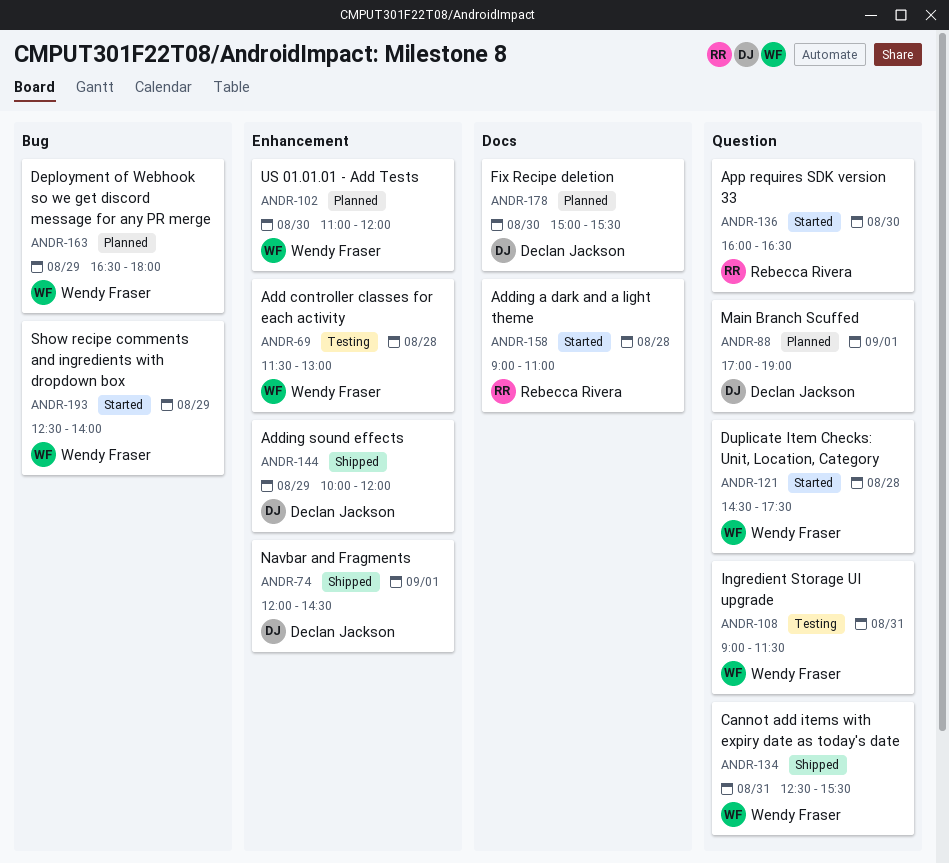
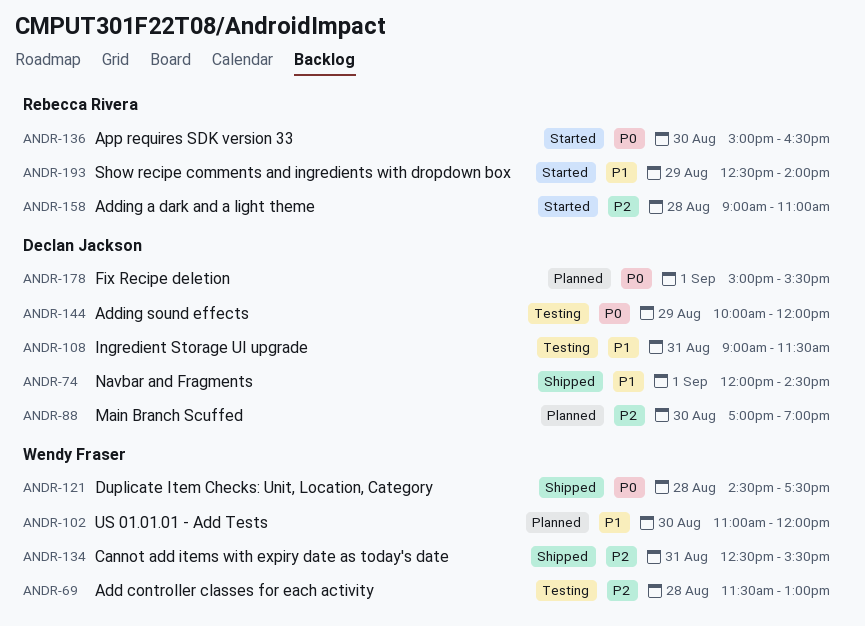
ANDR-88, day: Sep 1 -> Aug 30
ANDR-108, owner: Wendy Fraser -> Declan Jackson
ANDR-121, status: Started -> Shipped
ANDR-136, begins: 16:00 -> 15:00
ANDR-144, status: Shipped -> Testing
ANDR-163: present -> none
ANDR-178, day: Aug 30 -> Sep 1
ANDR-193, owner: Wendy Fraser -> Rebecca Rivera

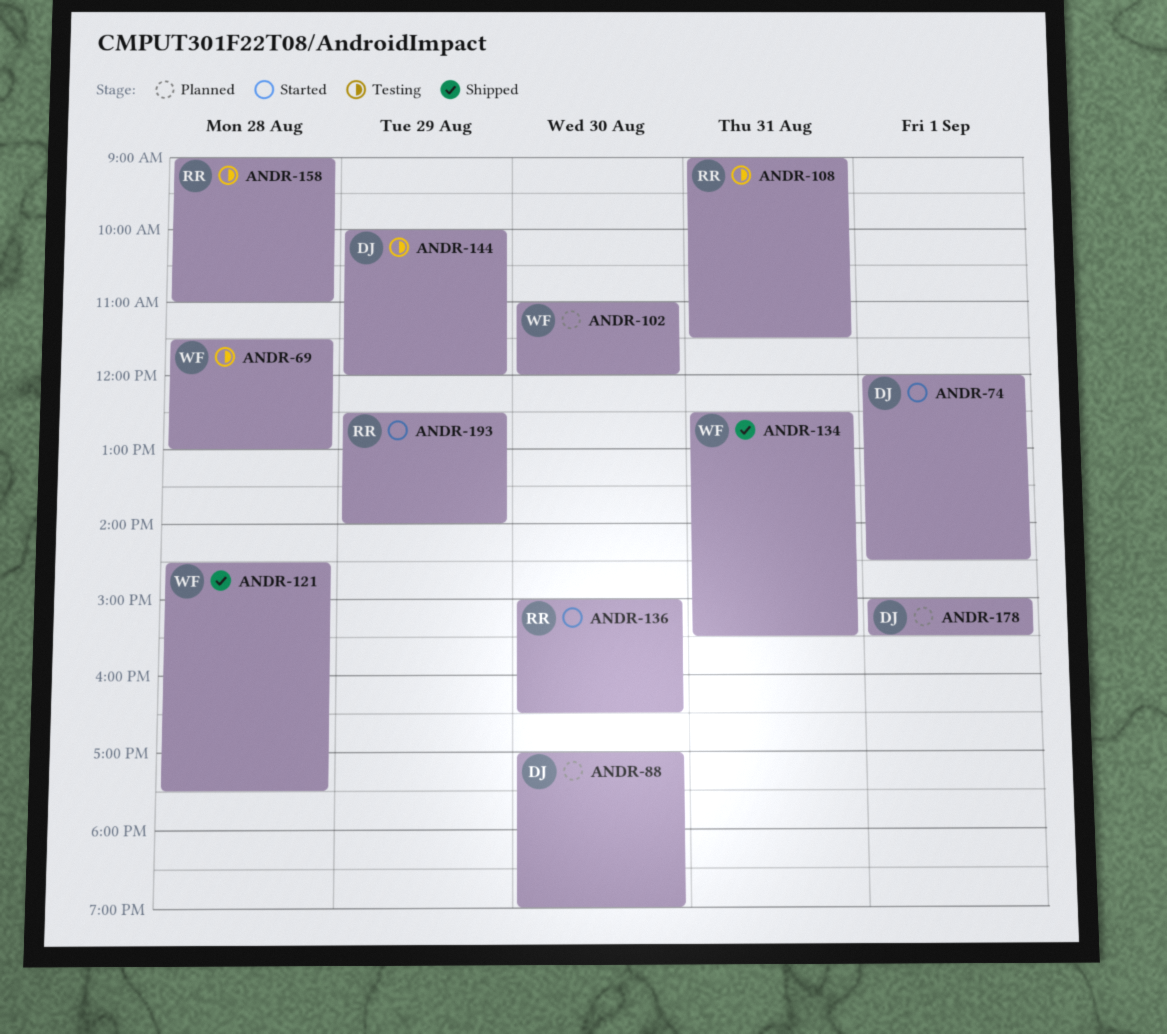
ANDR-74, status: Shipped -> Started
ANDR-108, owner: Declan Jackson -> Rebecca Rivera
ANDR-158, status: Started -> Testing

